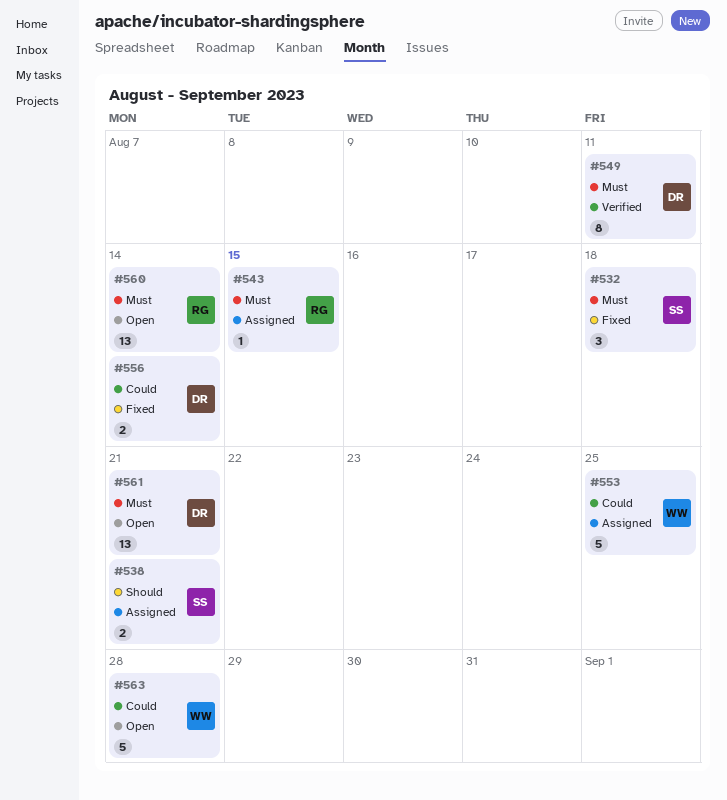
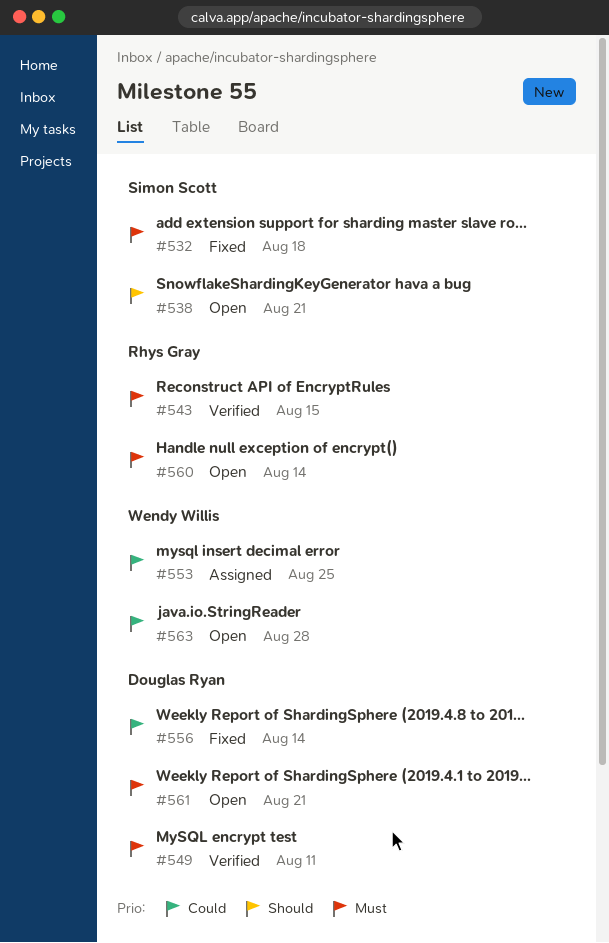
#538, status: Assigned -> Open
#543, status: Assigned -> Verified

